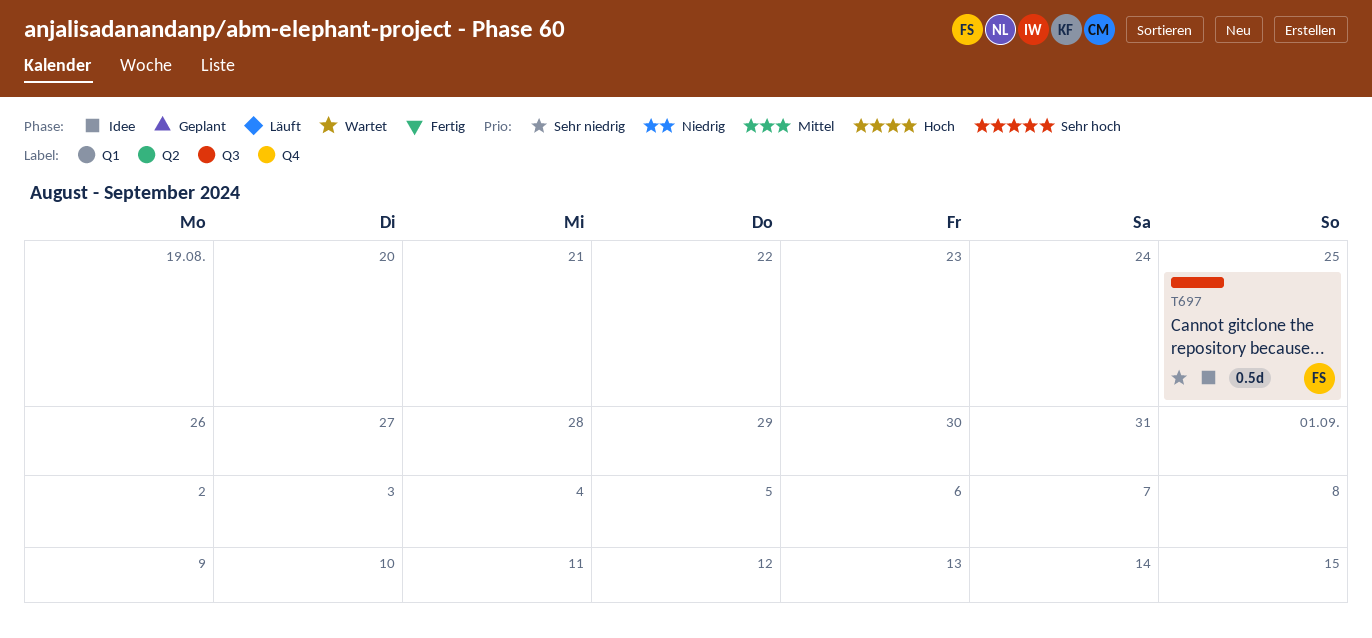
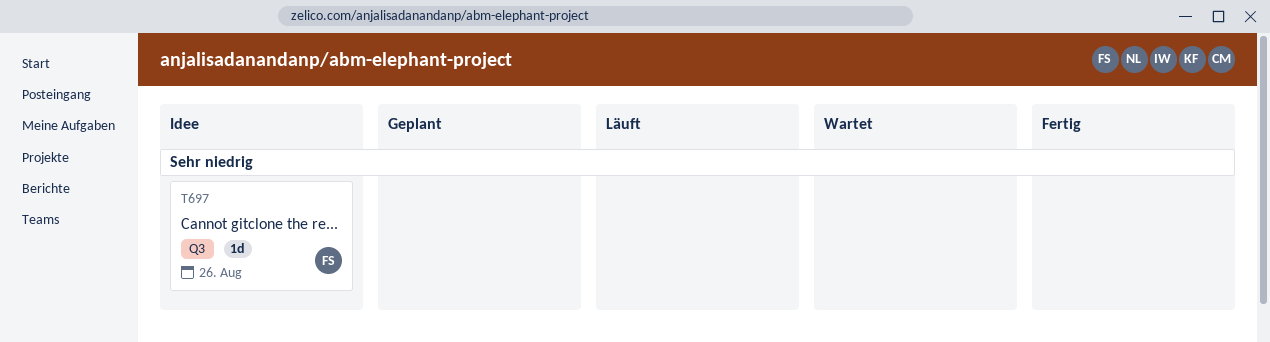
T697, estimate: 0.5d -> 1d
T697, due: Aug 25 -> Aug 26

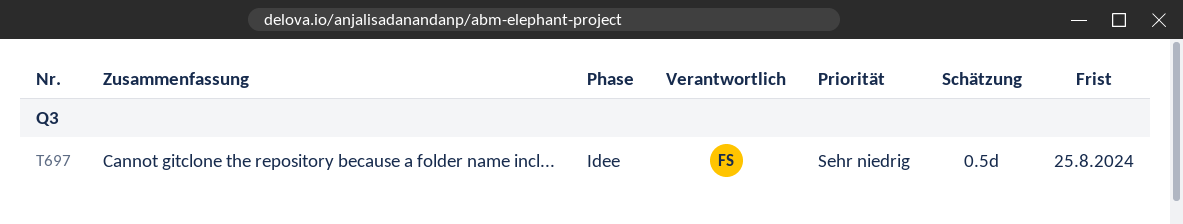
T697, estimate: 1d -> 0.5d
T697, due: Aug 26 -> Aug 25

